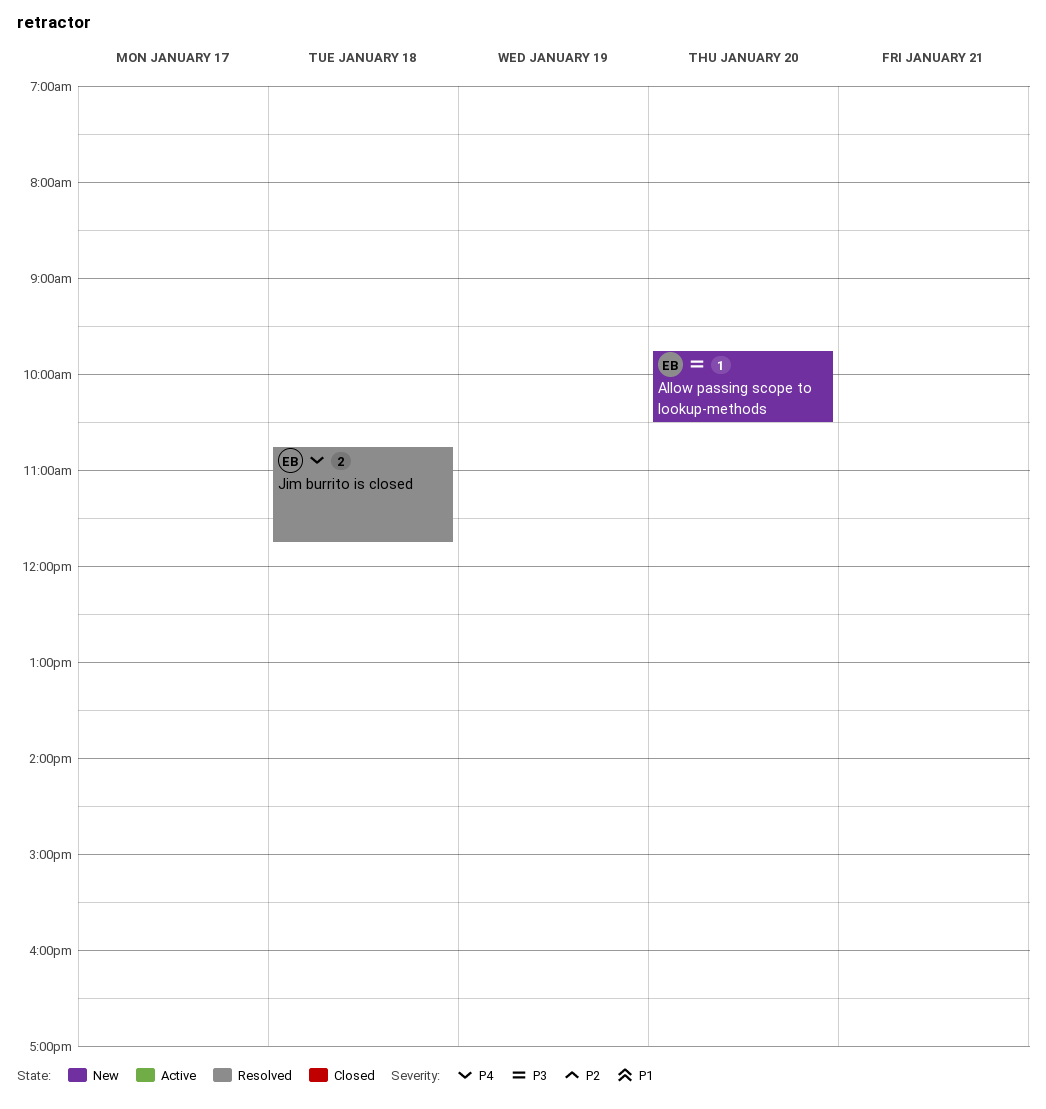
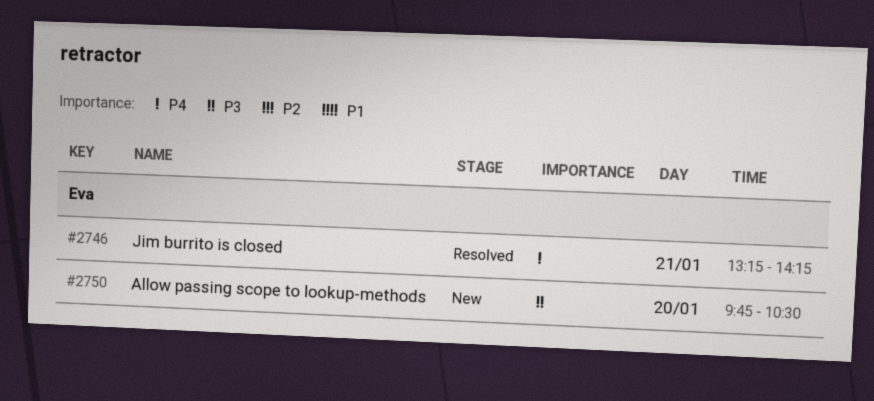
Jim burrito is closed, day: Jan 18 -> Jan 21
Jim burrito is closed, begins: 10:45 -> 13:15
Jim burrito is closed, ends: 11:45 -> 14:15

